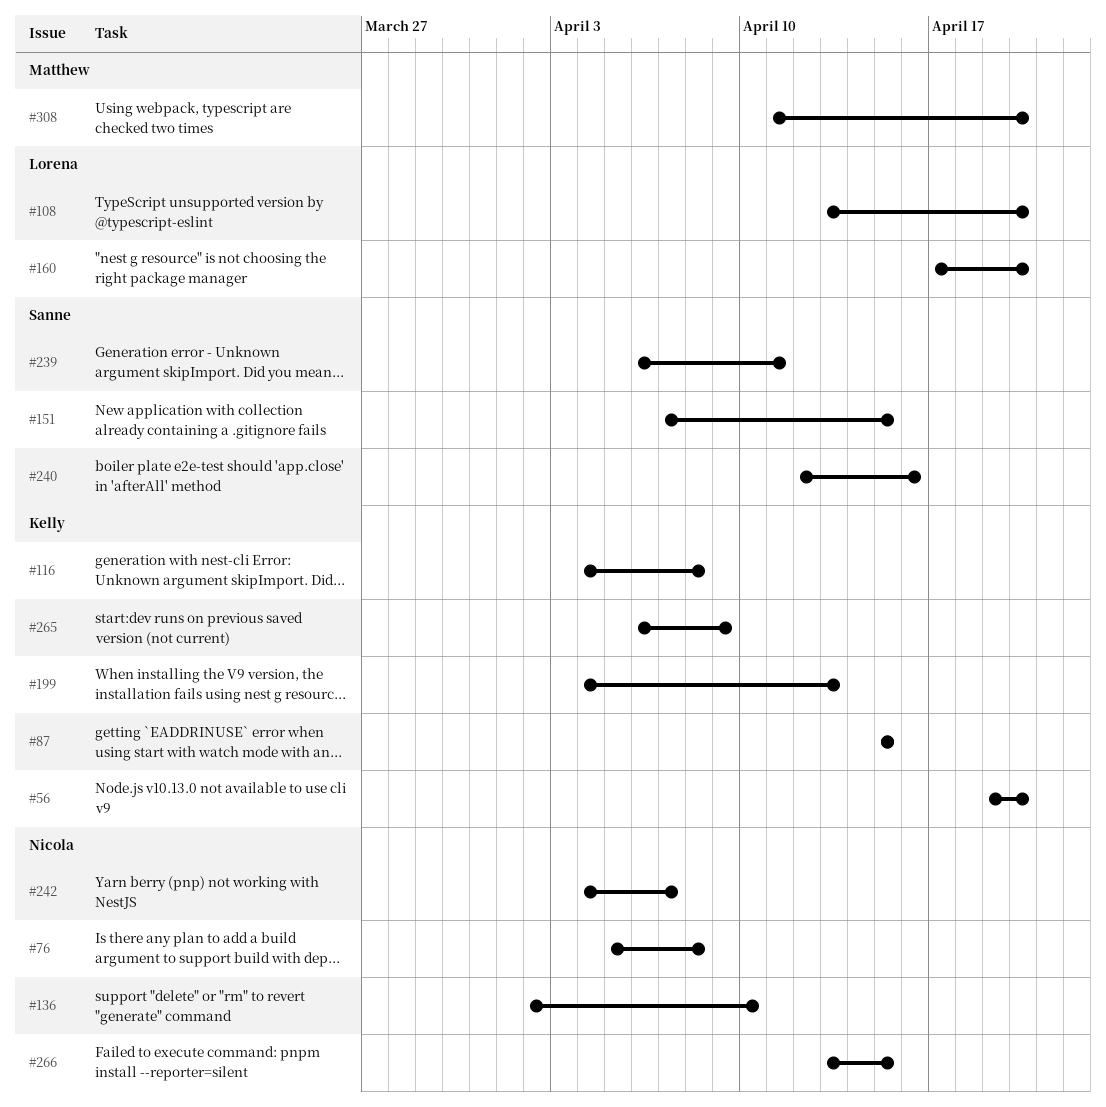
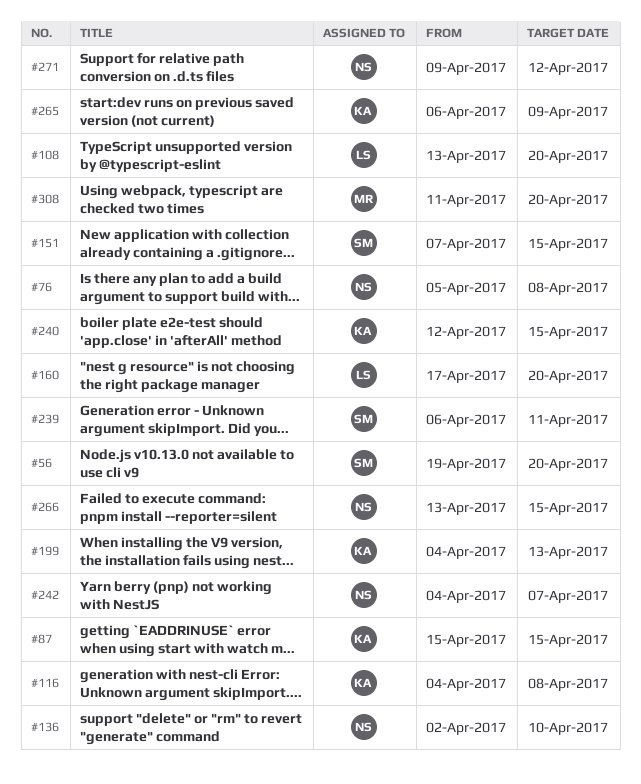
#56, owner: Kelly -> Sanne
#240, owner: Sanne -> Kelly
#240, due: Apr 16 -> Apr 15
#271: none -> present

